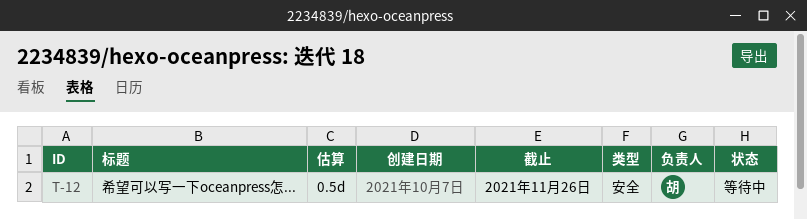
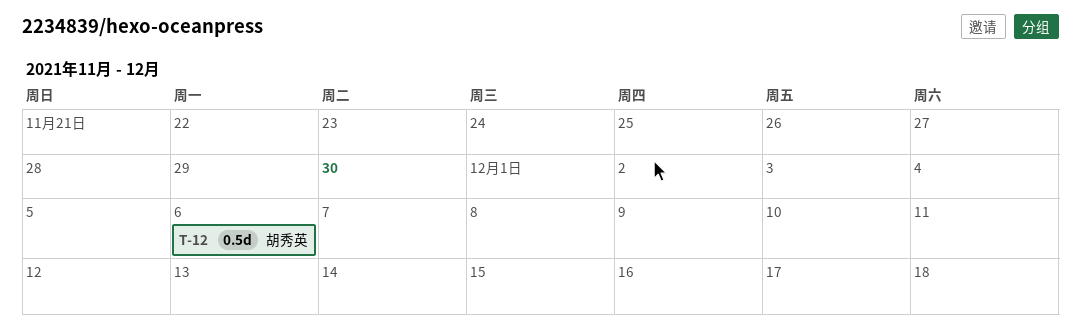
T-12, due: Nov 26 -> Dec 6

